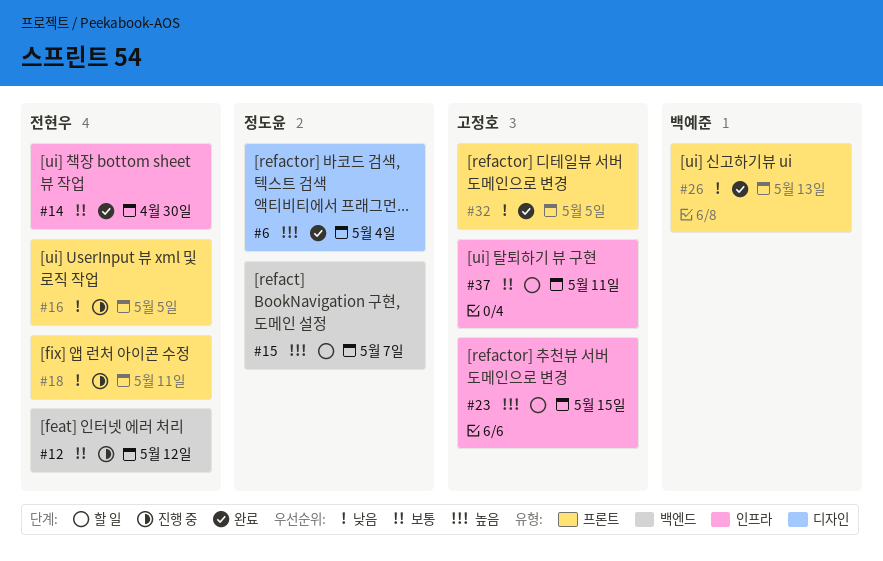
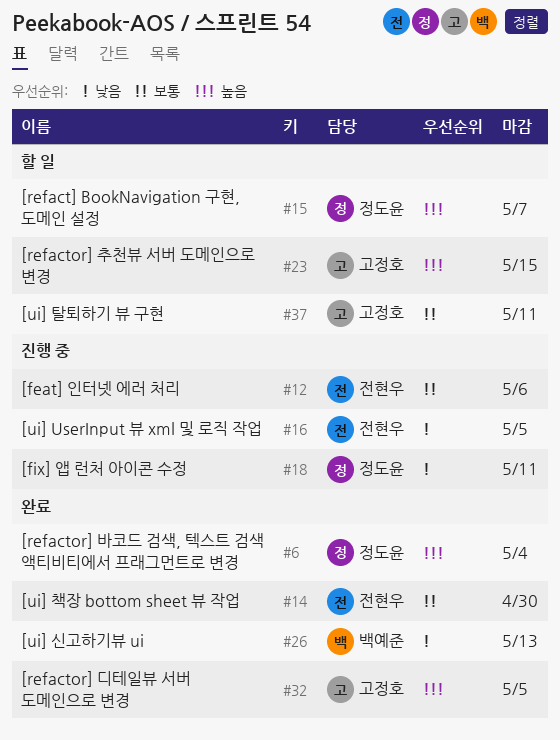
#12, due: May 12 -> May 6
#18, owner: 전현우 -> 정도윤
#32, priority: 낮음 -> 높음

